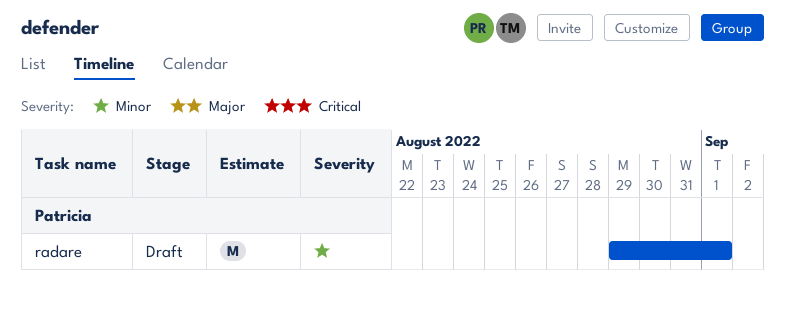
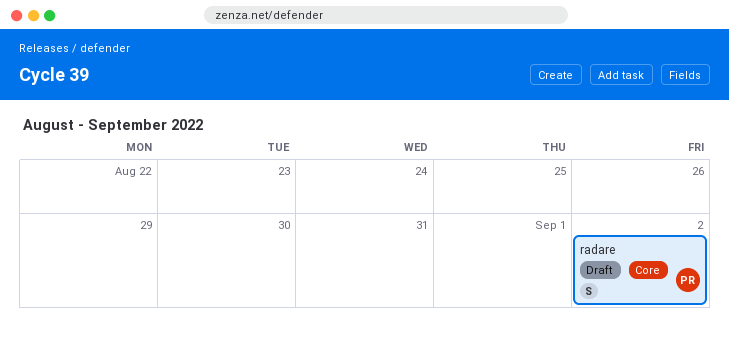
radare, estimate: M -> S
radare, due: Sep 1 -> Sep 2

